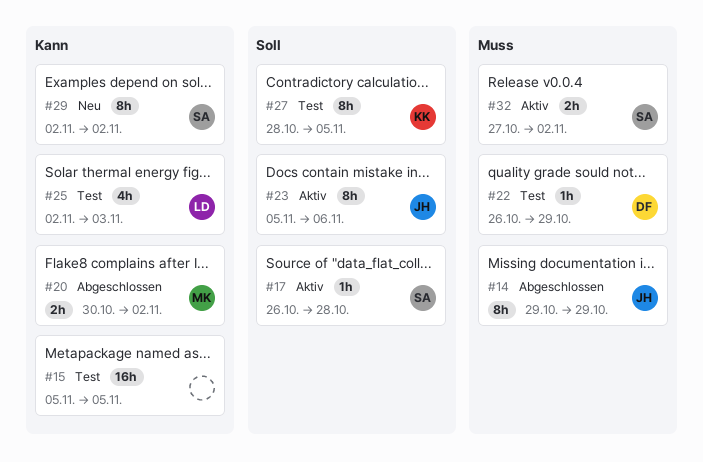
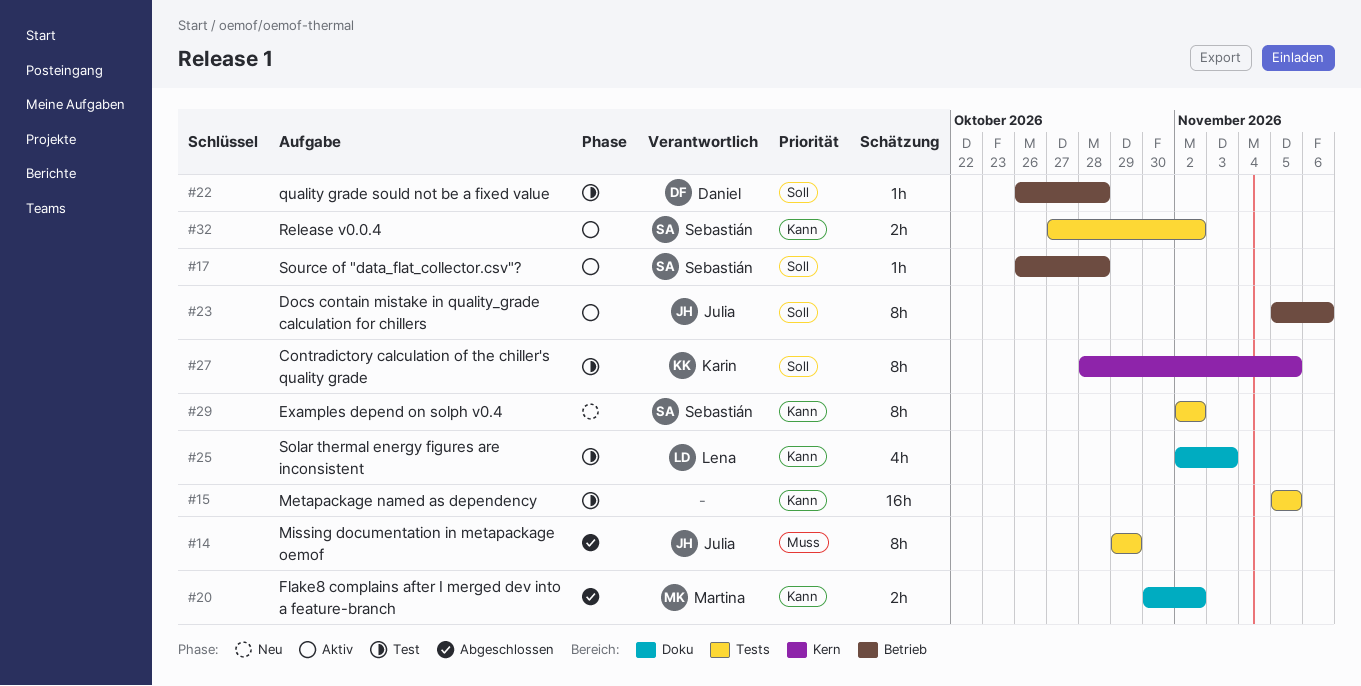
#22, priority: Muss -> Soll
#22, due: Oct 29 -> Oct 28
#32, priority: Muss -> Kann

